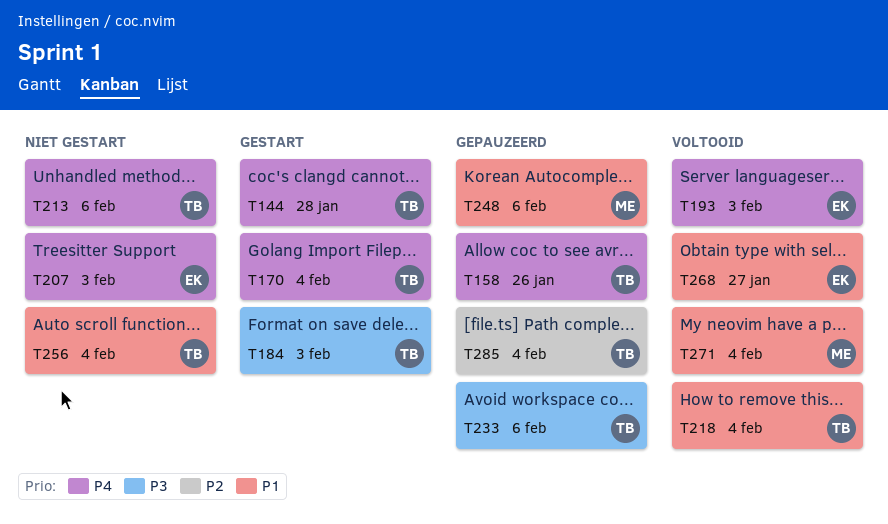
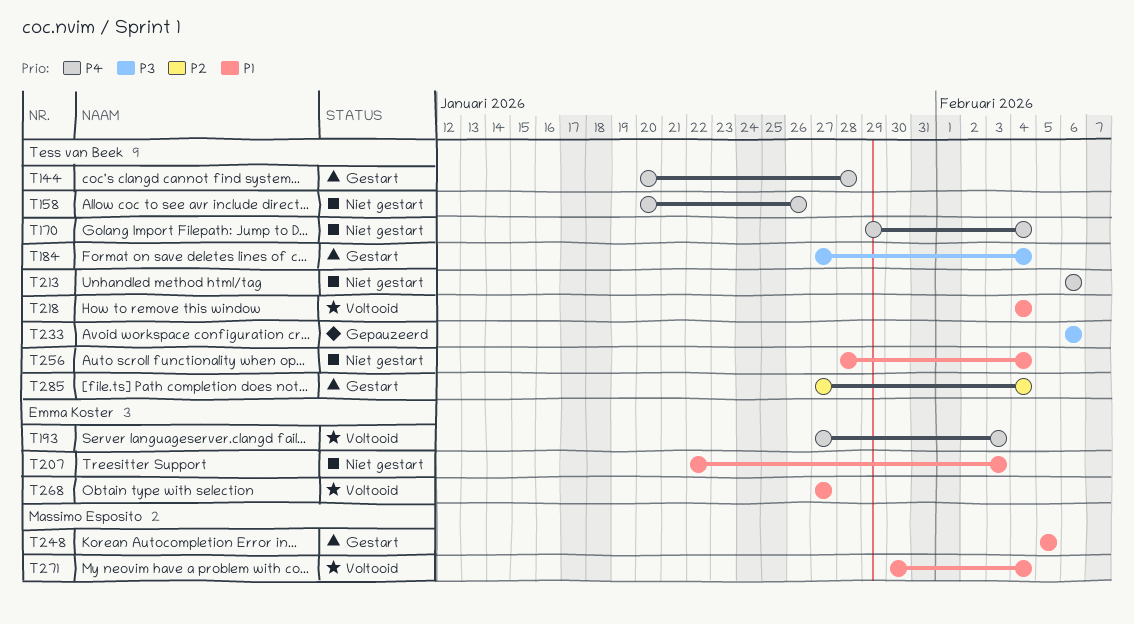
T158, status: Gepauzeerd -> Niet gestart
T170, status: Gestart -> Niet gestart
T184, due: Feb 3 -> Feb 4
T207, priority: P4 -> P1
T248, status: Gepauzeerd -> Gestart
T248, due: Feb 6 -> Feb 5
T285, status: Gepauzeerd -> Gestart

